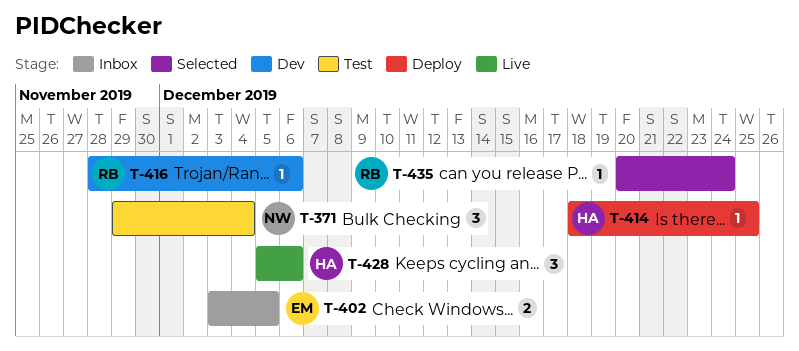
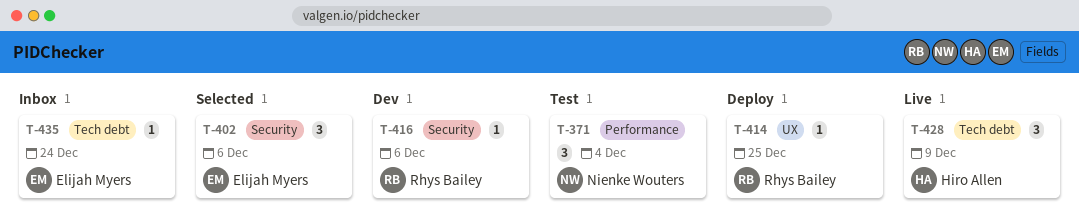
T-402, status: Inbox -> Selected
T-402, estimate: 2 -> 3
T-402, due: Dec 5 -> Dec 6
T-414, owner: Hiro Allen -> Rhys Bailey
T-428, due: Dec 6 -> Dec 9
T-435, status: Selected -> Inbox
T-435, owner: Rhys Bailey -> Elijah Myers

